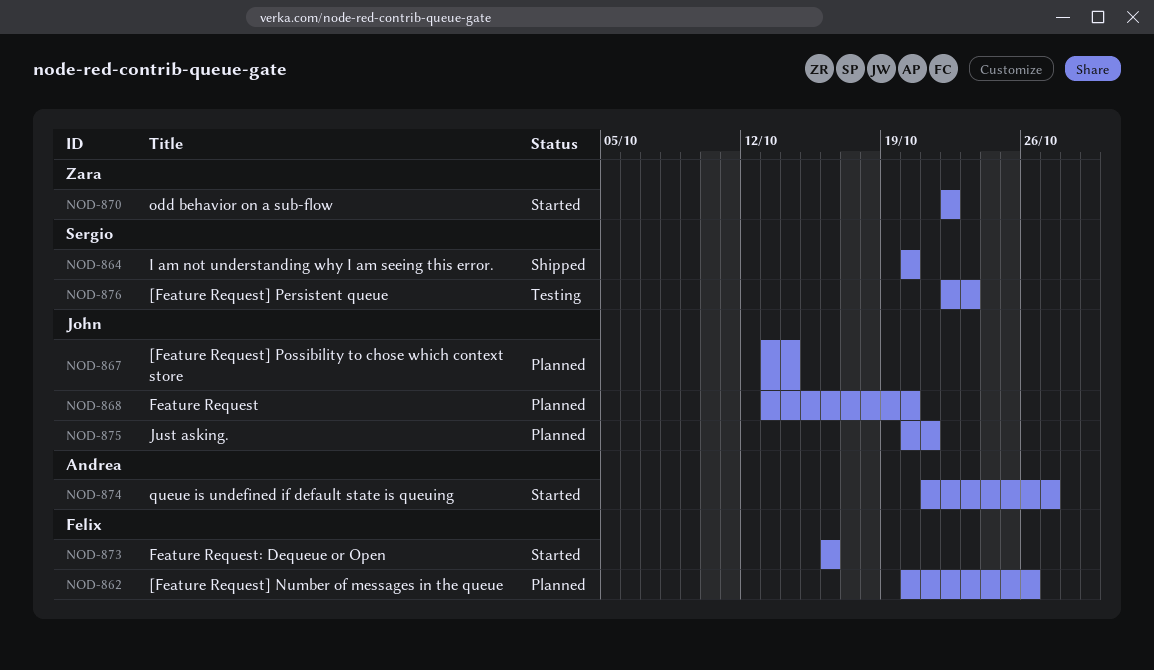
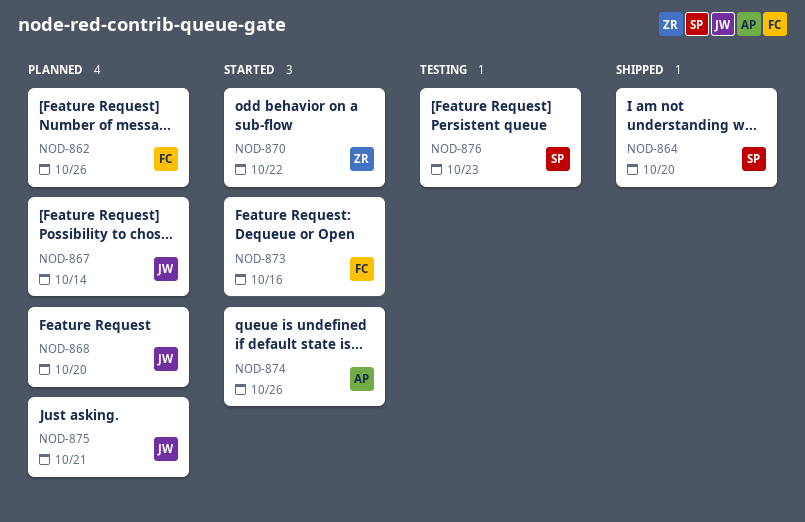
NOD-874, due: Oct 27 -> Oct 26

